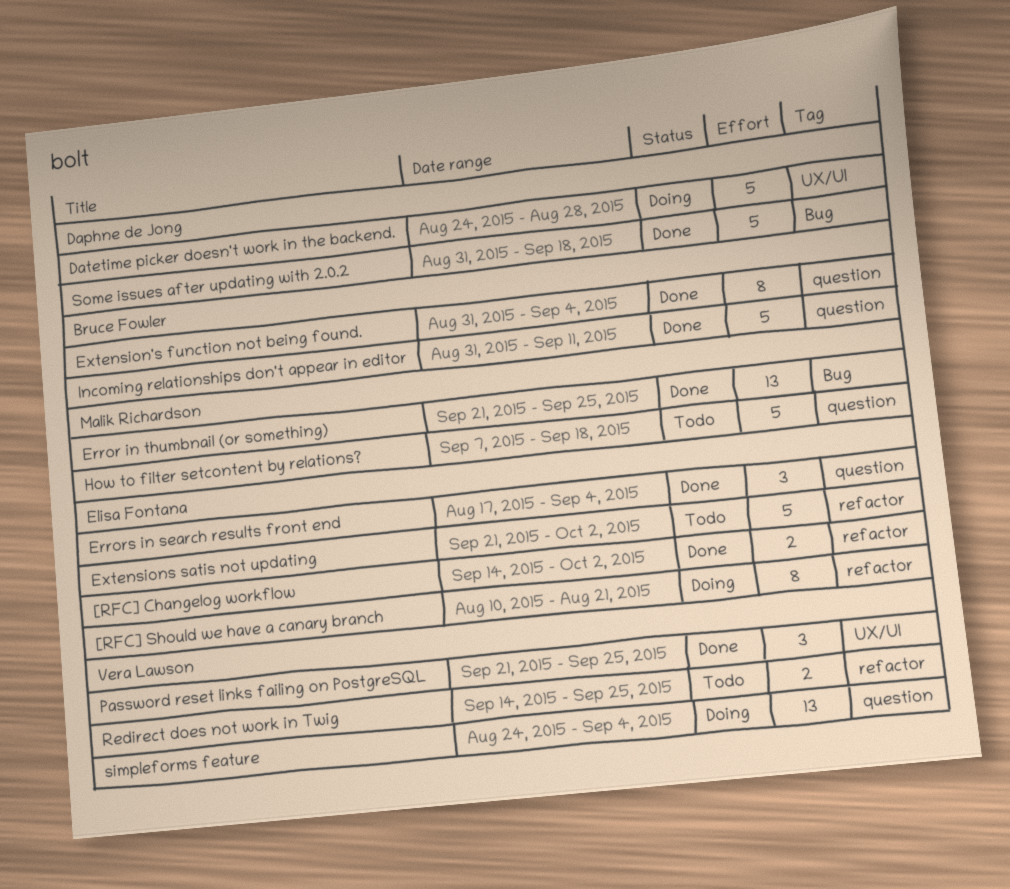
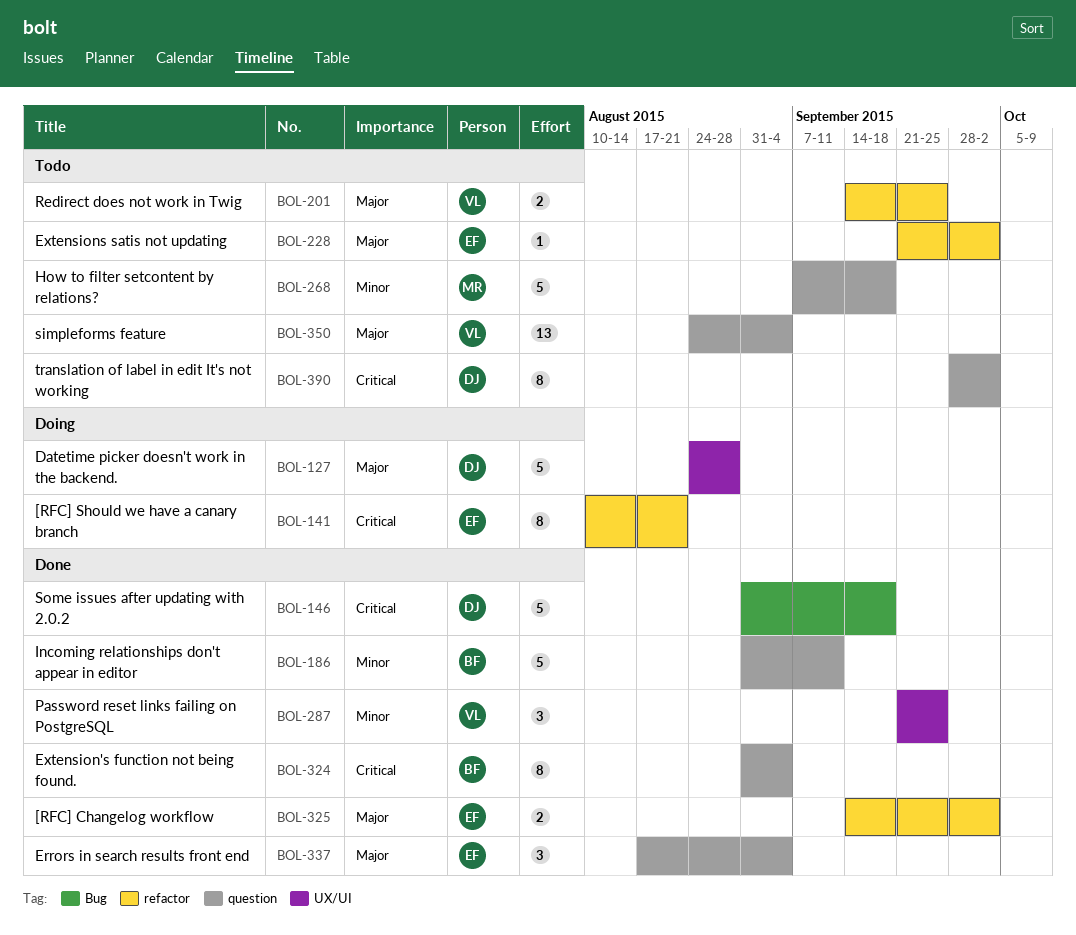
Error in thumbnail (or something): present -> none
Extensions satis not updating, estimate: 5 -> 1
simpleforms feature, status: Doing -> Todo
translation of label in edit It's not working: none -> present

